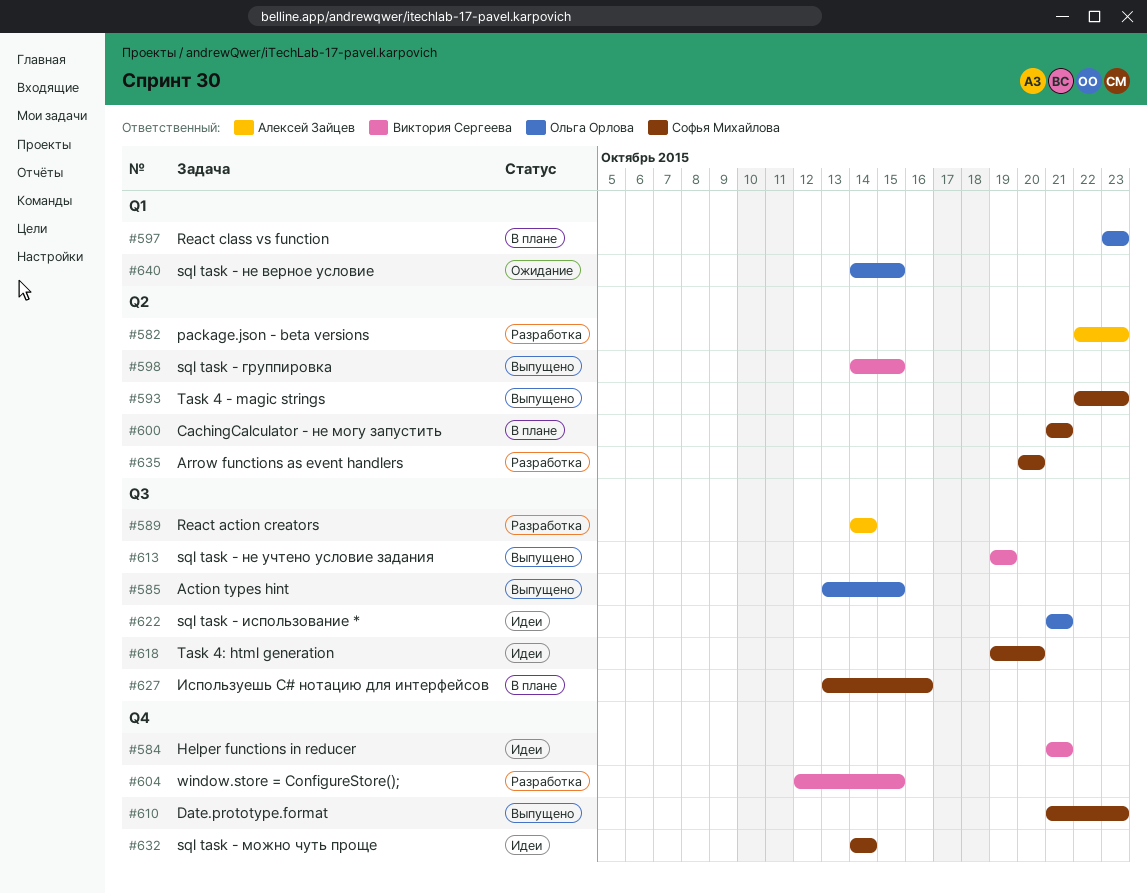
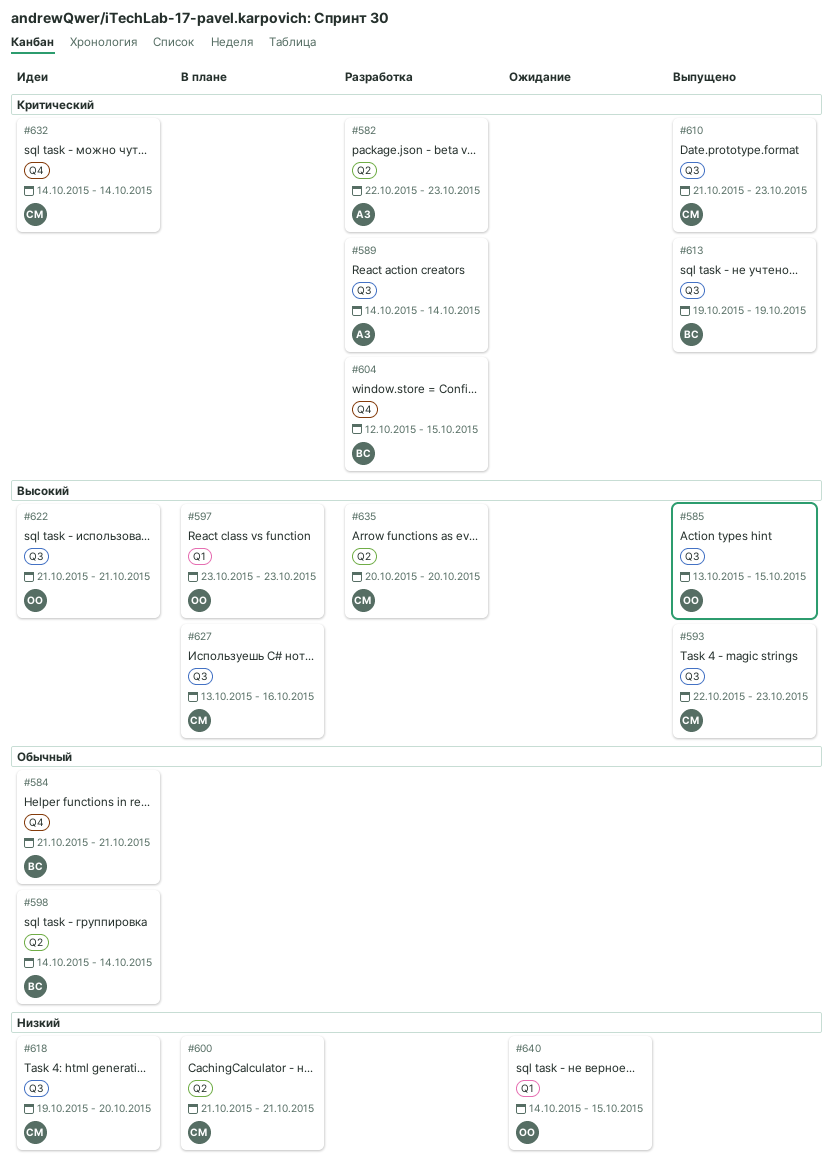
#593, label: Q2 -> Q3
#598, status: Выпущено -> Идеи
#598, due: Oct 15 -> Oct 14
#610, label: Q4 -> Q3

